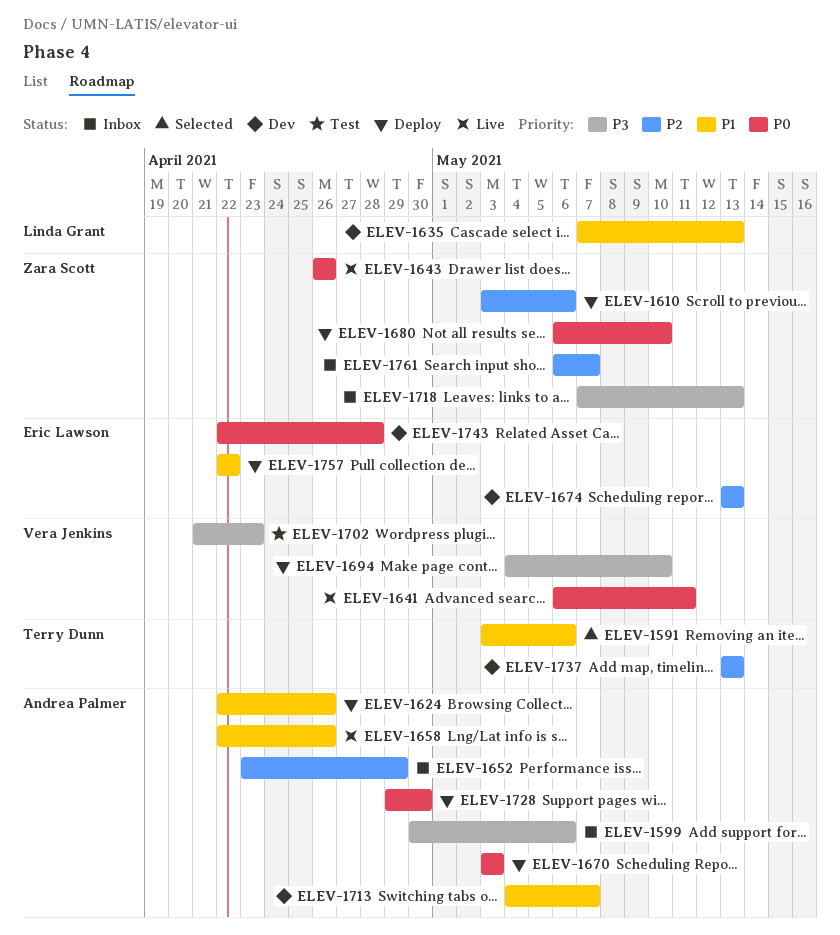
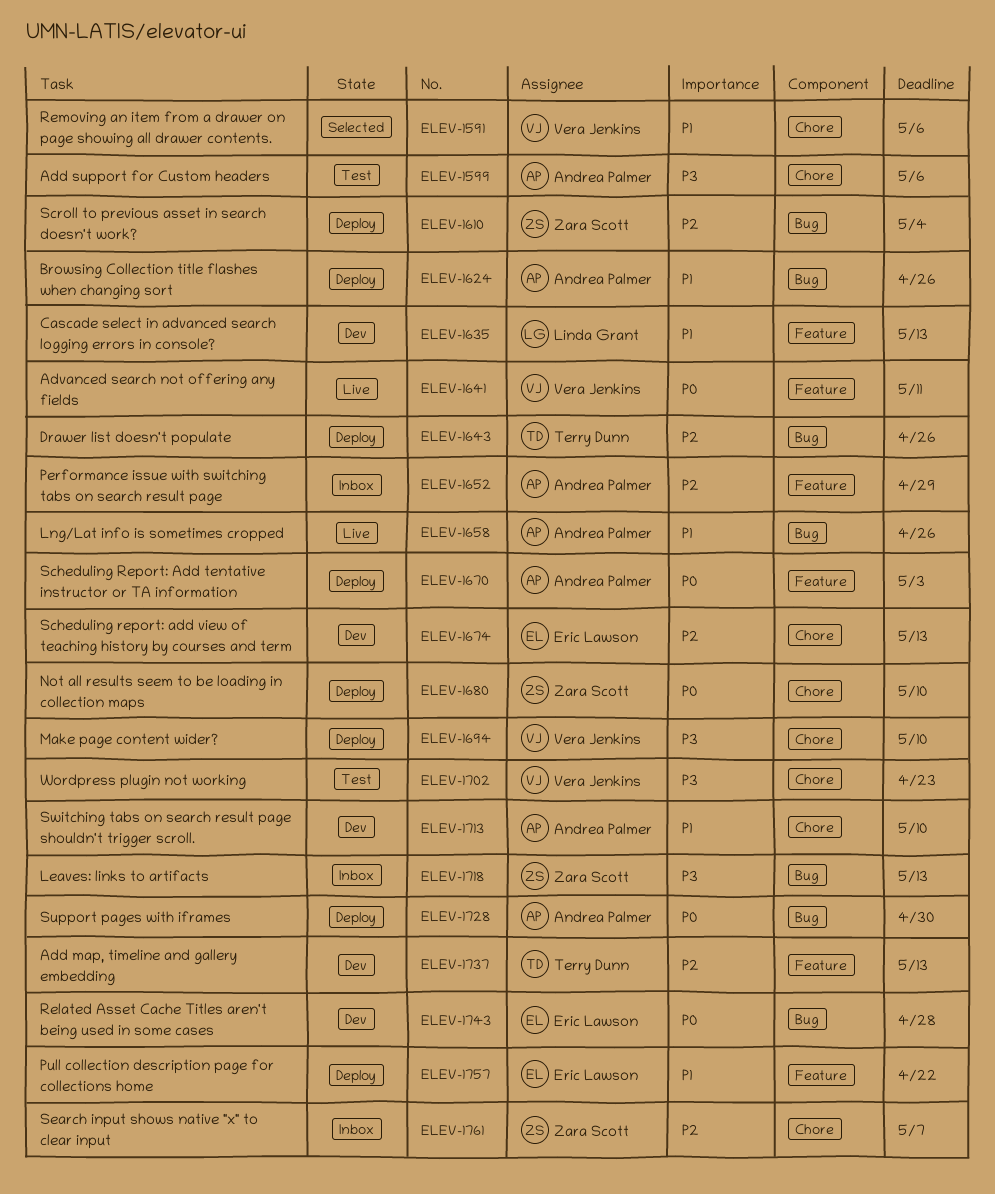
ELEV-1591, owner: Terry Dunn -> Vera Jenkins
ELEV-1599, status: Inbox -> Test
ELEV-1610, due: May 6 -> May 4
ELEV-1643, status: Live -> Deploy
ELEV-1643, owner: Zara Scott -> Terry Dunn
ELEV-1643, priority: P0 -> P2
ELEV-1713, due: May 7 -> May 10

